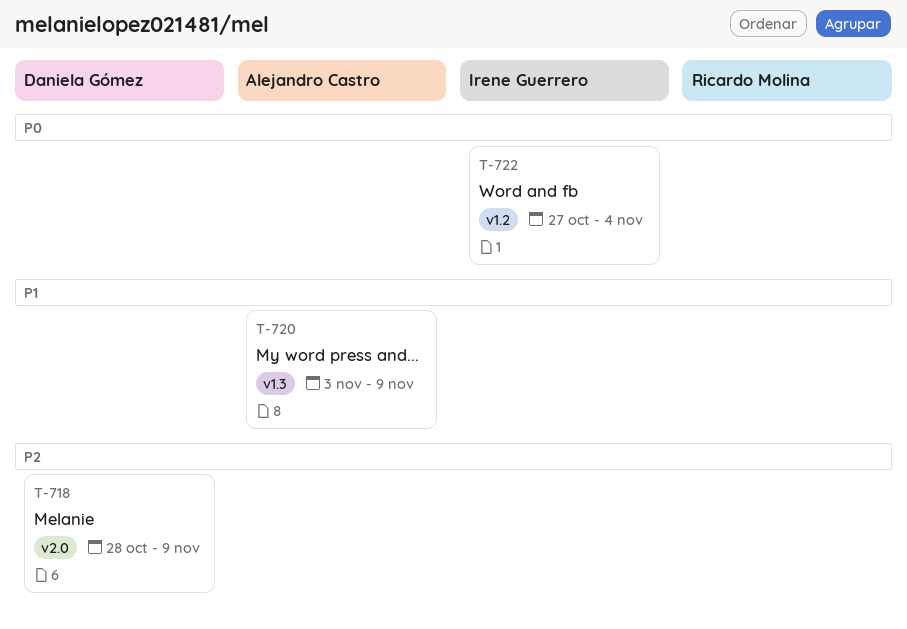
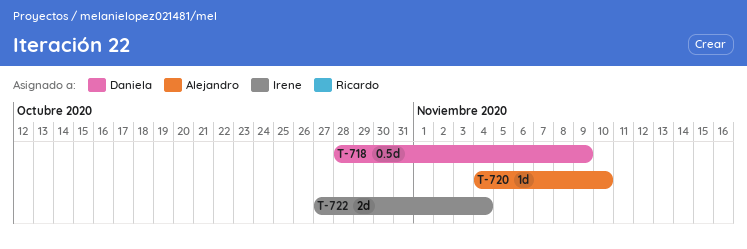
T-720, start: Nov 3 -> Nov 4
T-720, due: Nov 9 -> Nov 10

